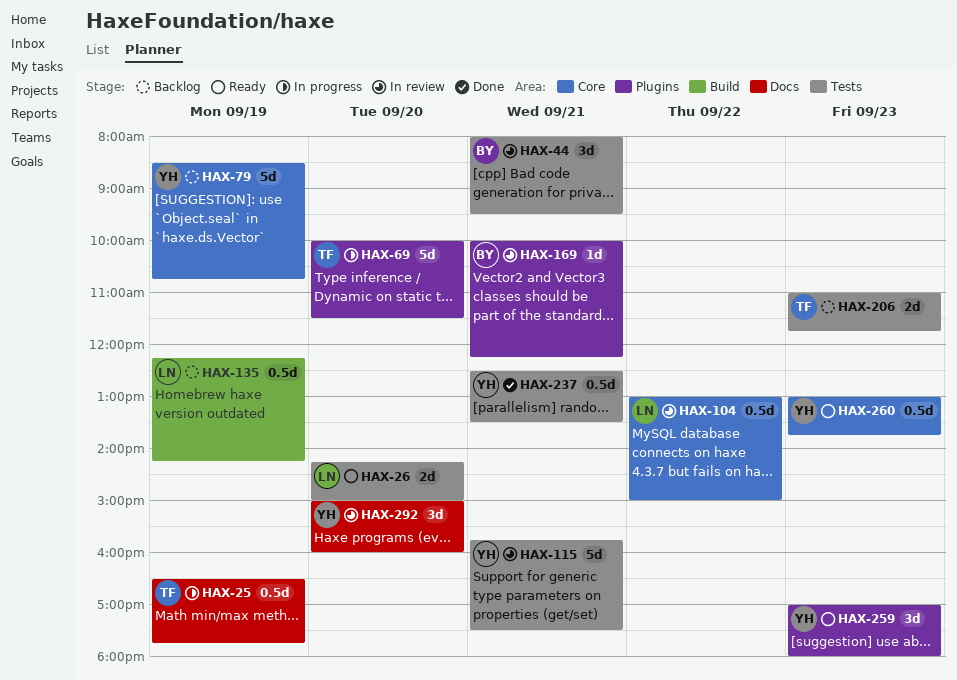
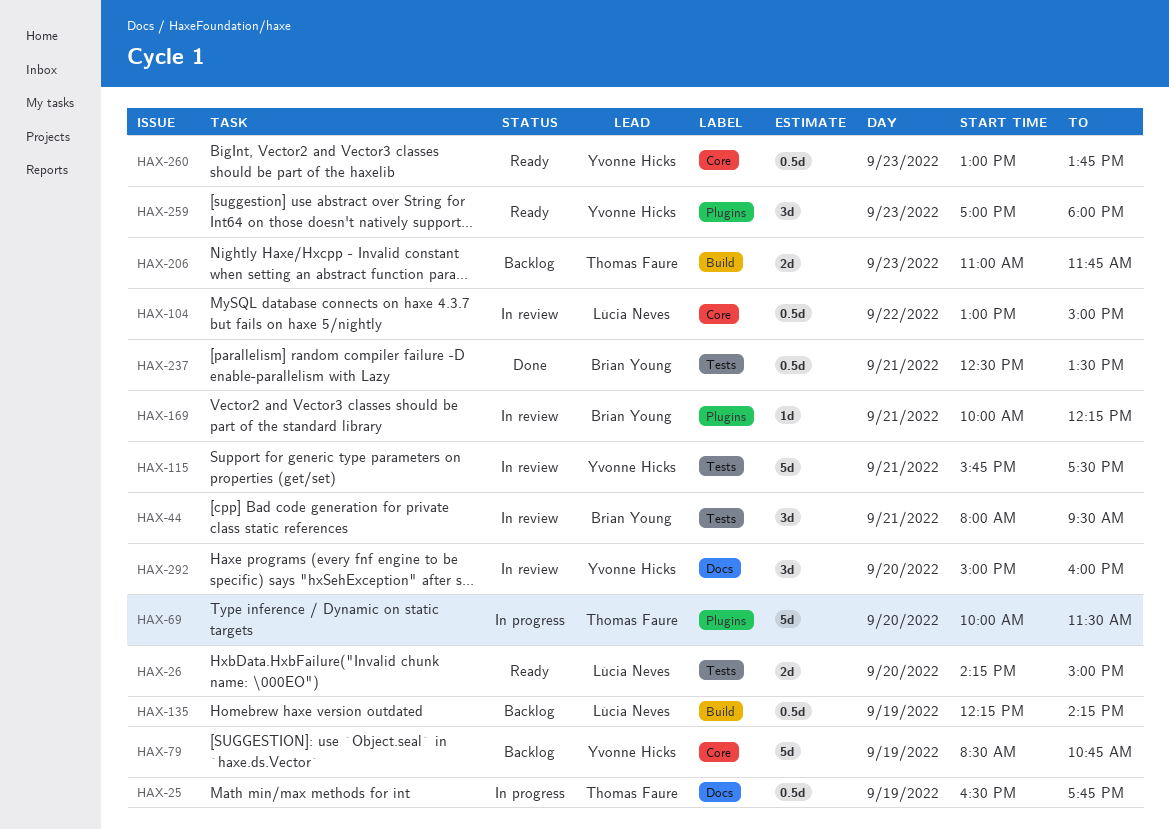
HAX-206, label: Tests -> Build
HAX-237, owner: Yvonne Hicks -> Brian Young

